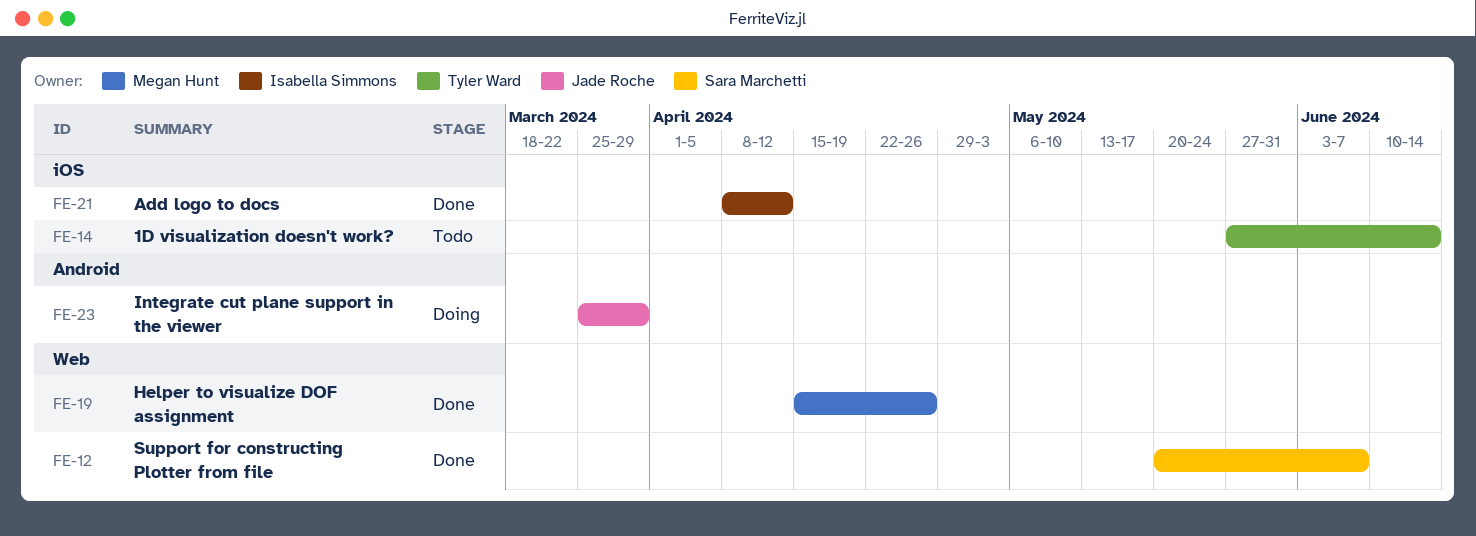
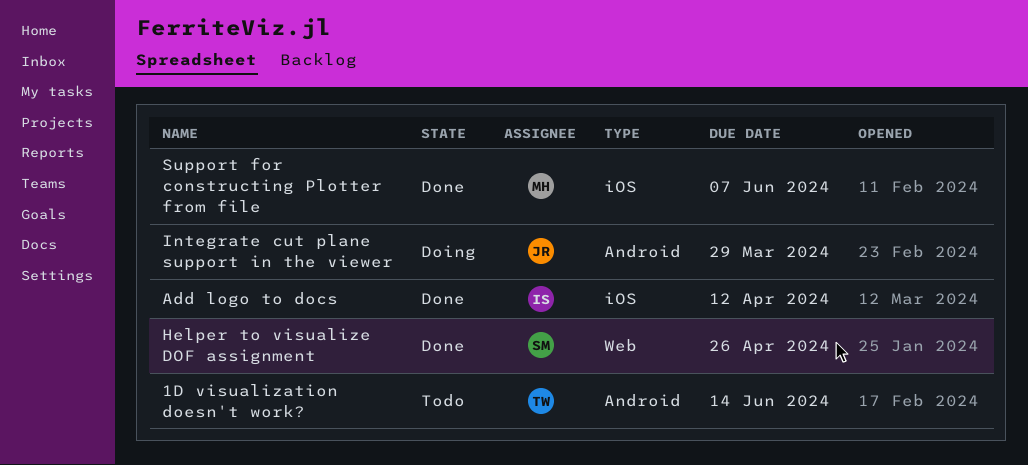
1D visualization doesn't work?, label: iOS -> Android
Helper to visualize DOF assignment, owner: Megan Hunt -> Sara Marchetti
Support for constructing Plotter from file, owner: Sara Marchetti -> Megan Hunt
Support for constructing Plotter from file, label: Web -> iOS

